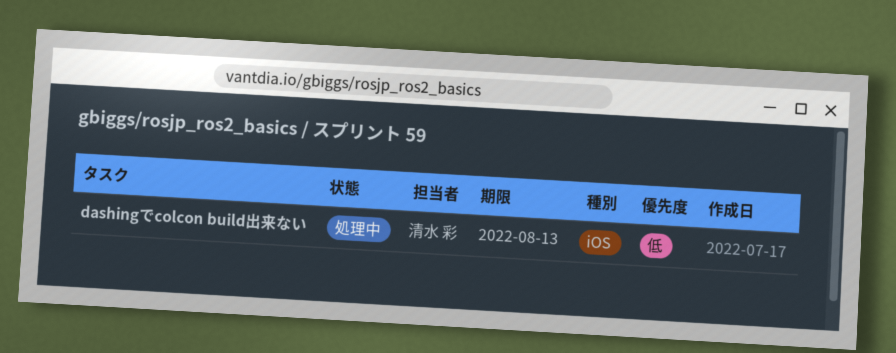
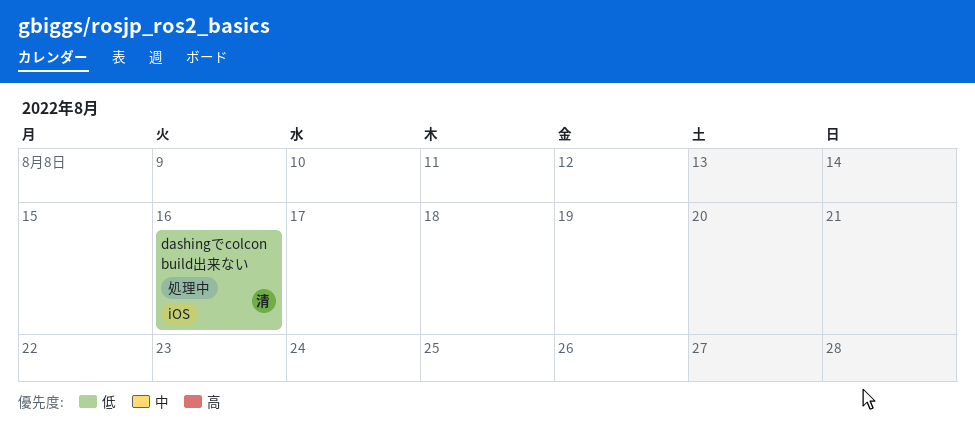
dashingでcolcon build出来ない, due: Aug 13 -> Aug 16

